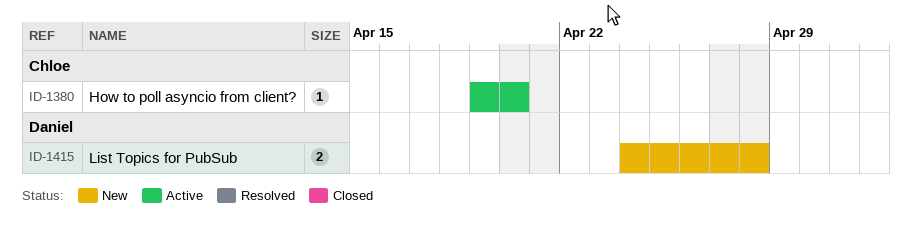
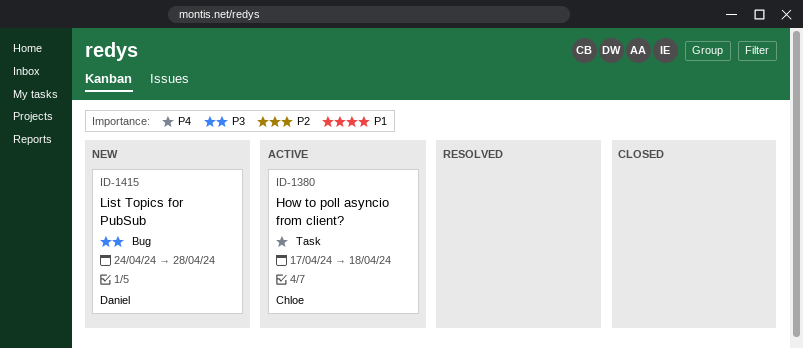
ID-1380, start: Apr 19 -> Apr 17
ID-1380, due: Apr 20 -> Apr 18

